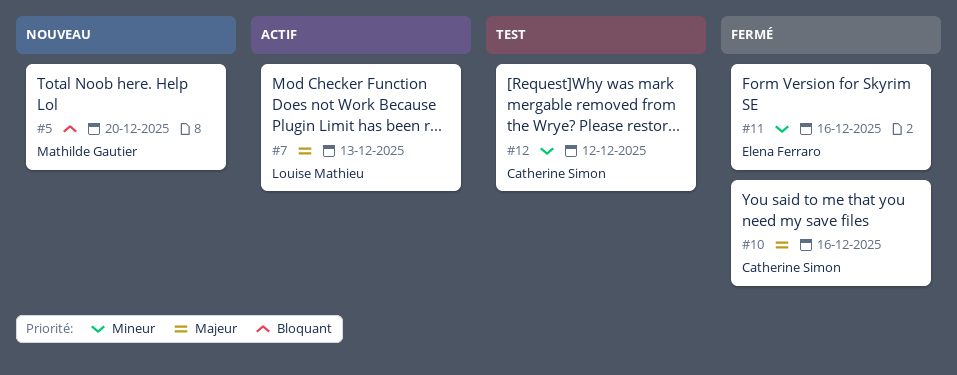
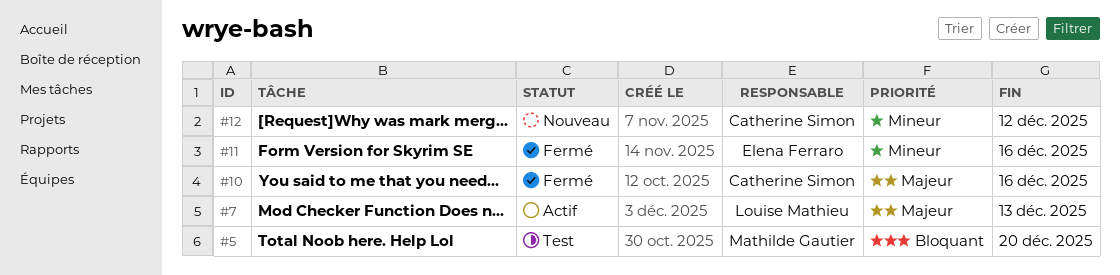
#5, status: Nouveau -> Test
#12, status: Test -> Nouveau

